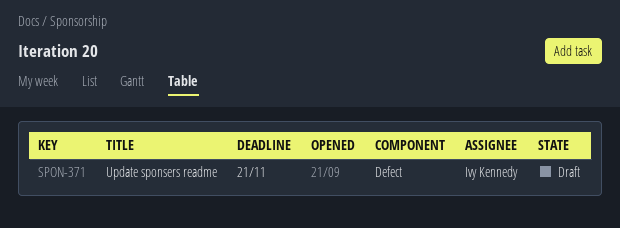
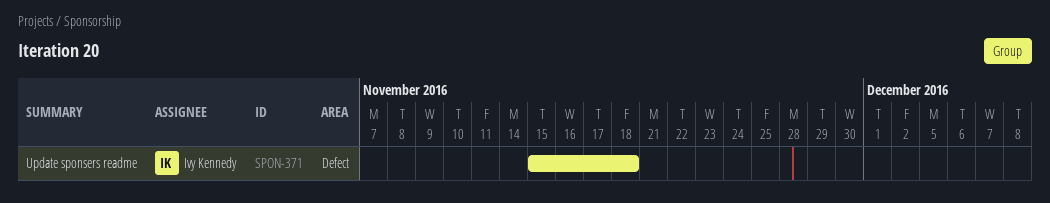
SPON-371, due: Nov 21 -> Nov 18

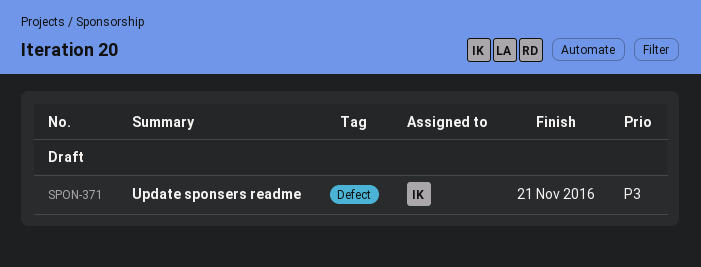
SPON-371, due: Nov 18 -> Nov 21

